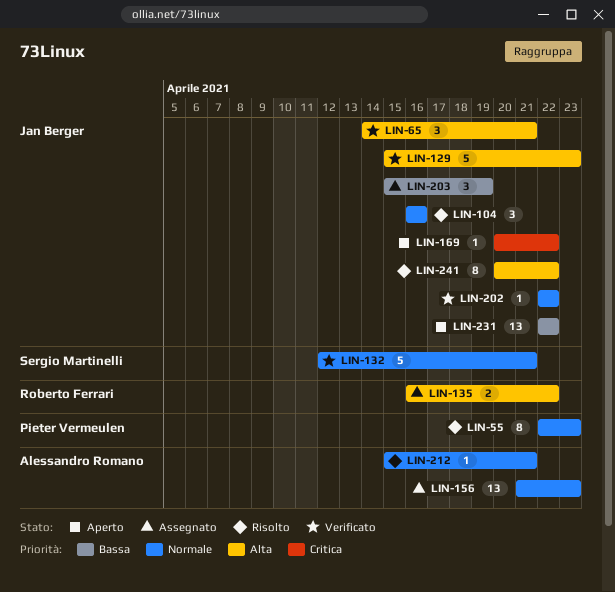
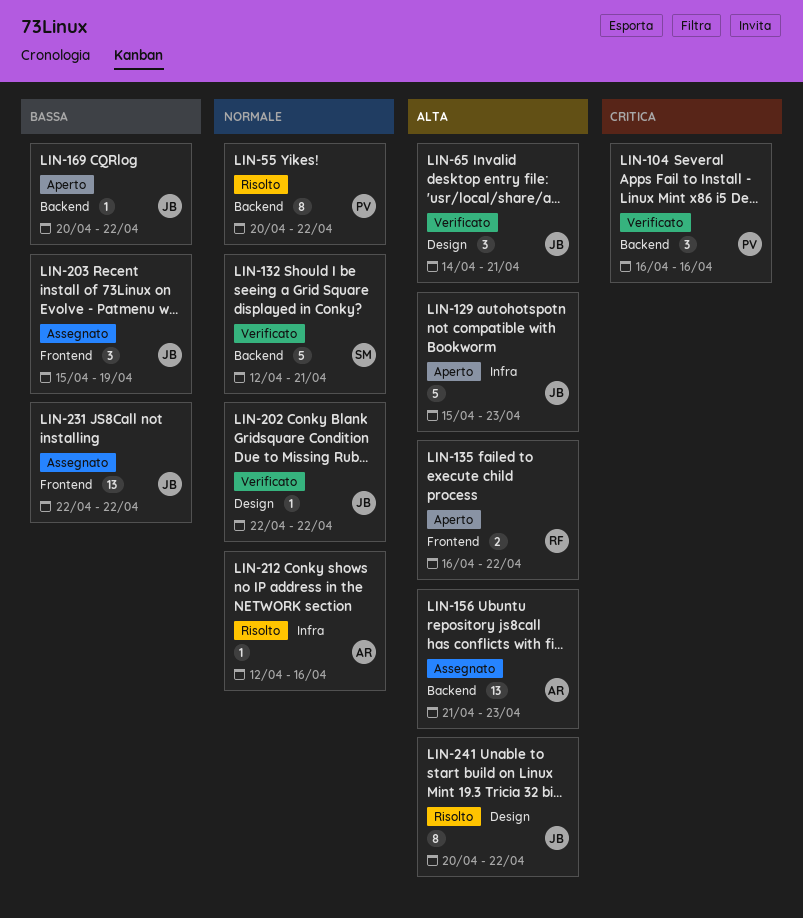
LIN-55, start: Apr 22 -> Apr 20
LIN-55, due: Apr 23 -> Apr 22
LIN-104, status: Risolto -> Verificato
LIN-104, owner: Jan Berger -> Pieter Vermeulen
LIN-104, priority: Normale -> Critica
LIN-129, status: Verificato -> Aperto
LIN-135, status: Assegnato -> Aperto
LIN-156, priority: Normale -> Alta
LIN-169, priority: Critica -> Bassa
LIN-212, start: Apr 15 -> Apr 12
LIN-212, due: Apr 21 -> Apr 16
LIN-231, status: Aperto -> Assegnato

